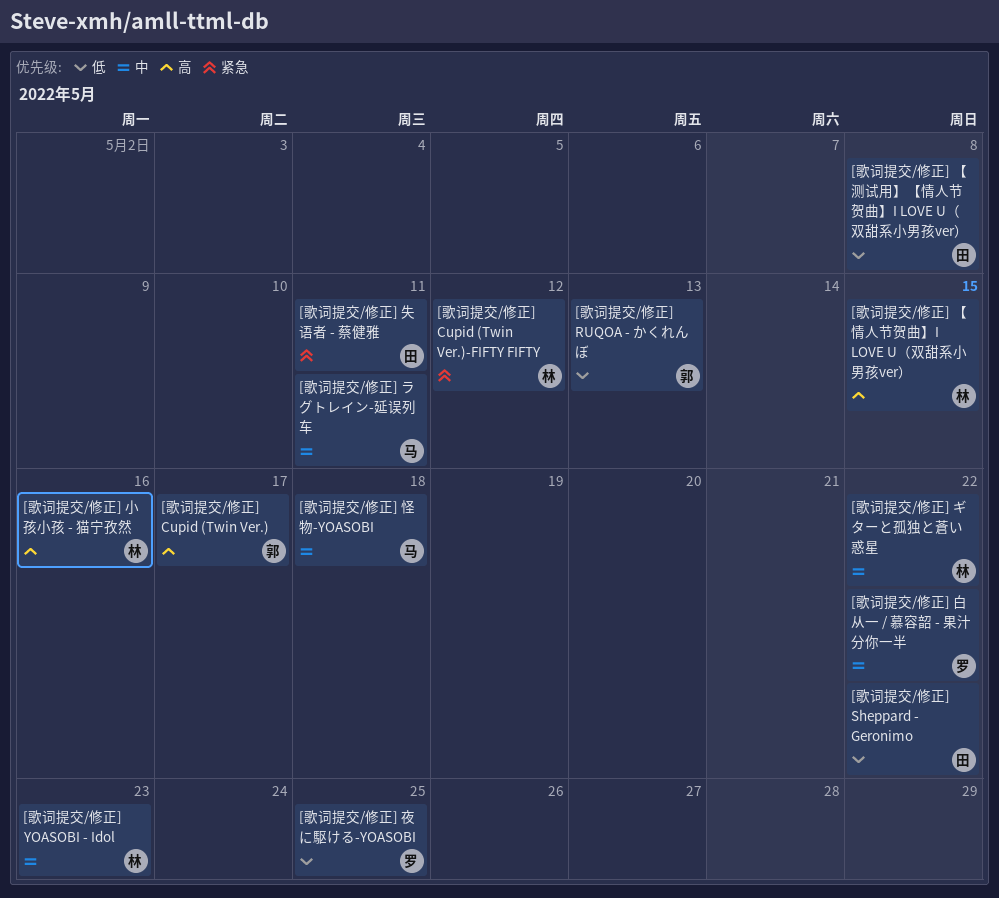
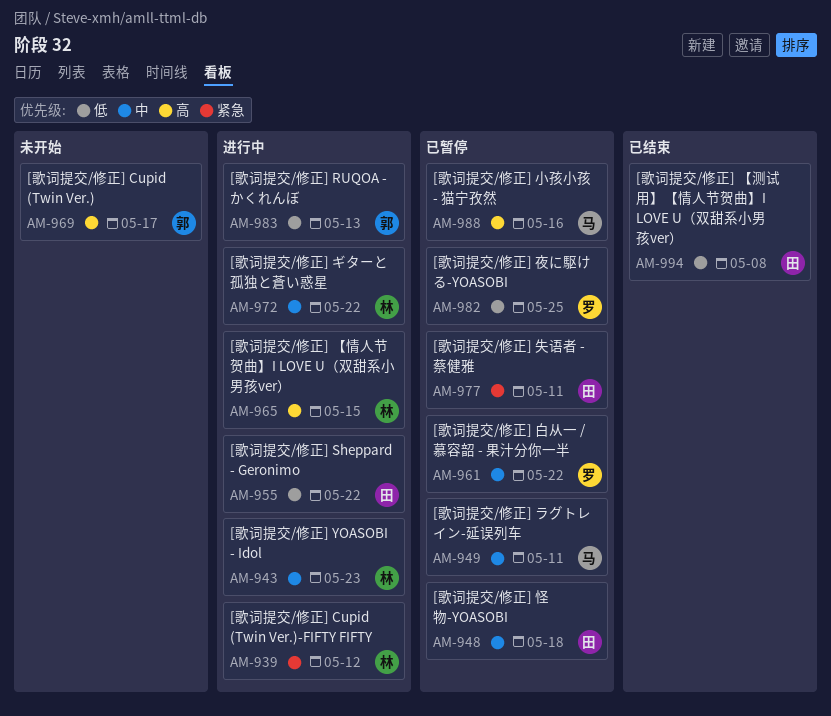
[歌词提交/修正] 小孩小孩 - 猫宁孜然, owner: 林 -> 马
[歌词提交/修正] 怪物-YOASOBI, owner: 马 -> 田

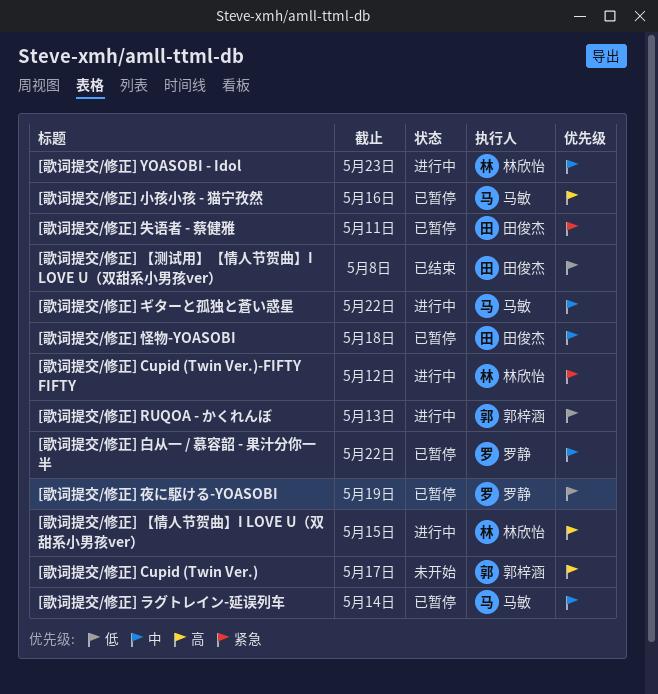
[歌词提交/修正] Sheppard - Geronimo: present -> none
[歌词提交/修正] ギターと孤独と蒼い惑星, owner: 林欣怡 -> 马敏
[歌词提交/修正] ラグトレイン-延误列车, due: May 11 -> May 14
[歌词提交/修正] 夜に駆ける-YOASOBI, due: May 25 -> May 19

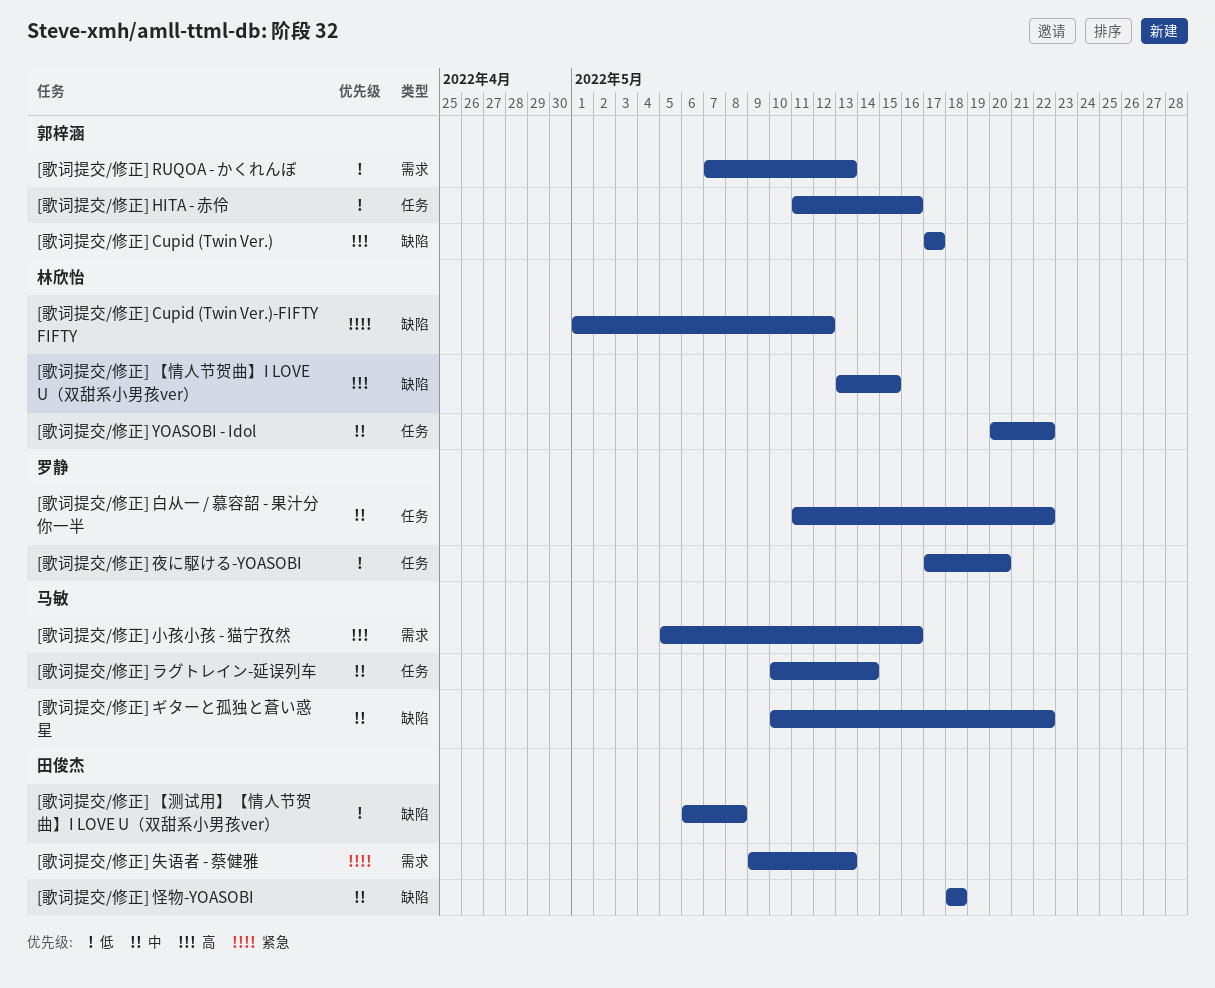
[歌词提交/修正] HITA - 赤伶: none -> present
[歌词提交/修正] YOASOBI - Idol, due: May 23 -> May 22
[歌词提交/修正] 夜に駆ける-YOASOBI, due: May 19 -> May 20
[歌词提交/修正] 失语者 - 蔡健雅, due: May 11 -> May 13

